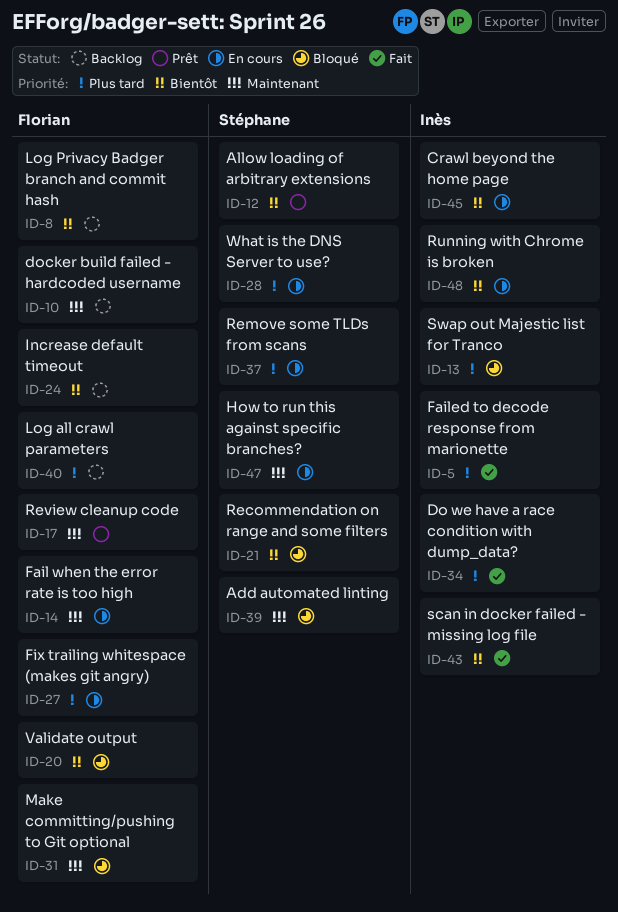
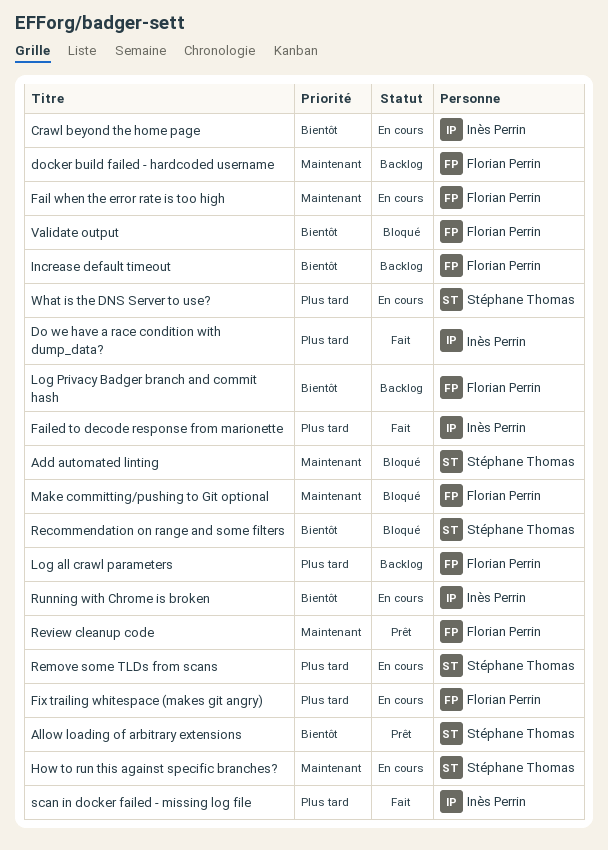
scan in docker failed - missing log file, priority: Bientôt -> Plus tard
Swap out Majestic list for Tranco: present -> none

